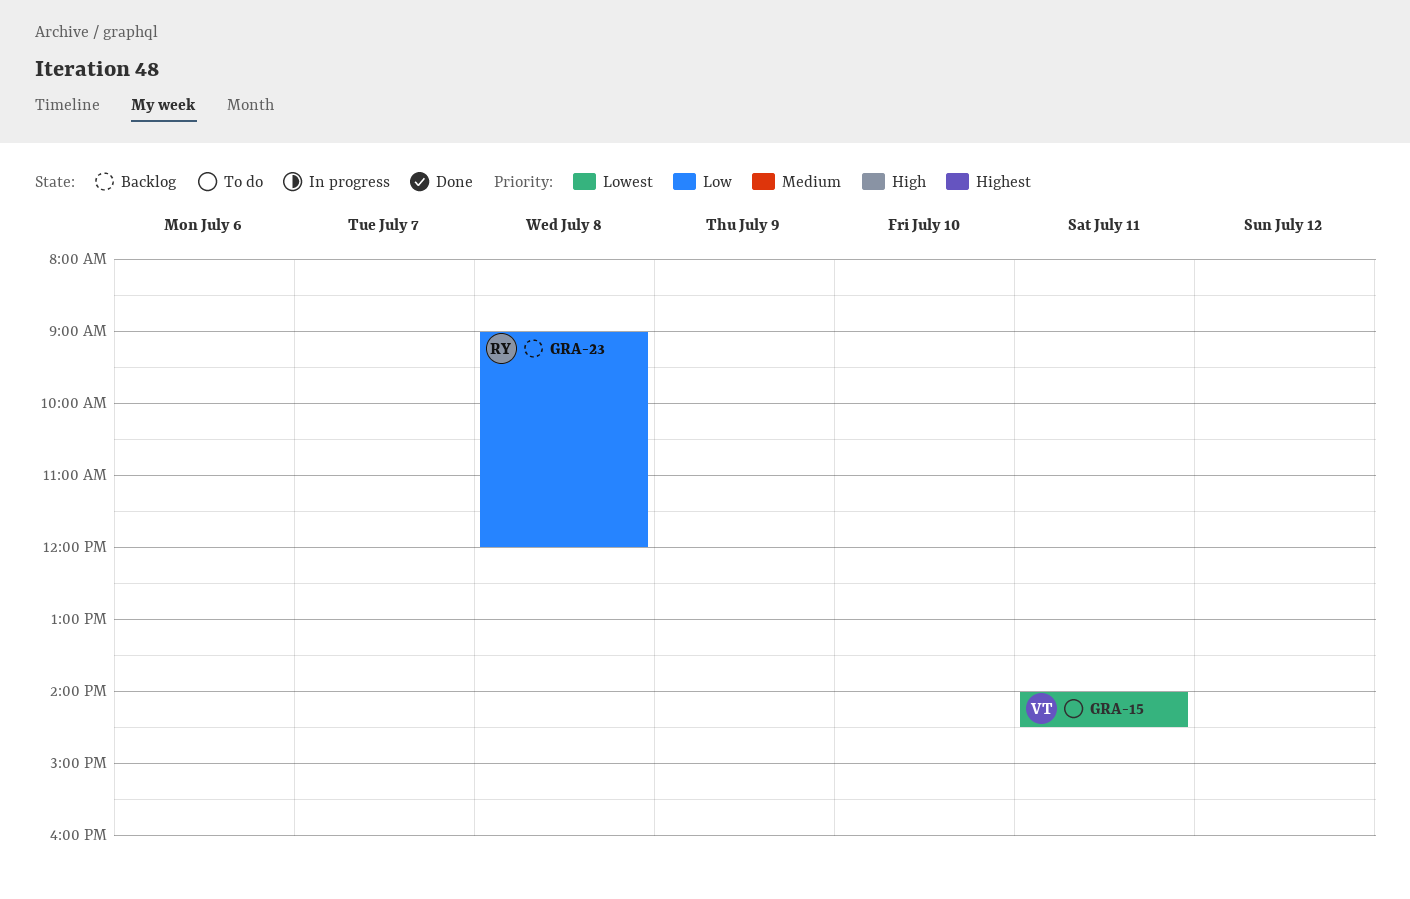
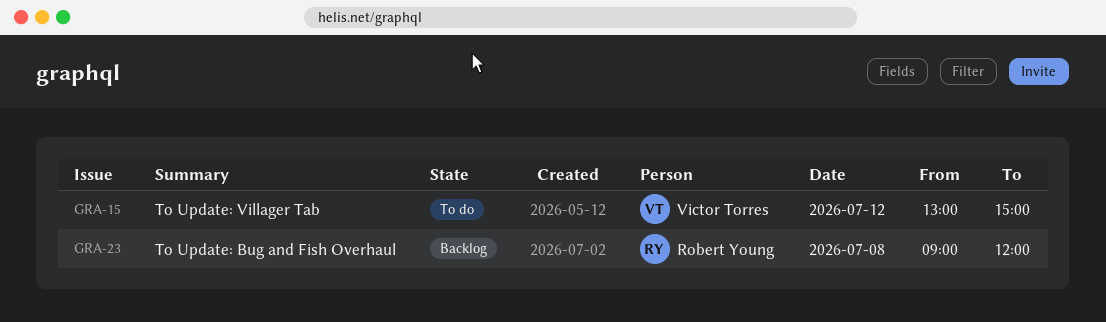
GRA-15, day: Jul 11 -> Jul 12
GRA-15, begins: 14:00 -> 13:00
GRA-15, ends: 14:30 -> 15:00

